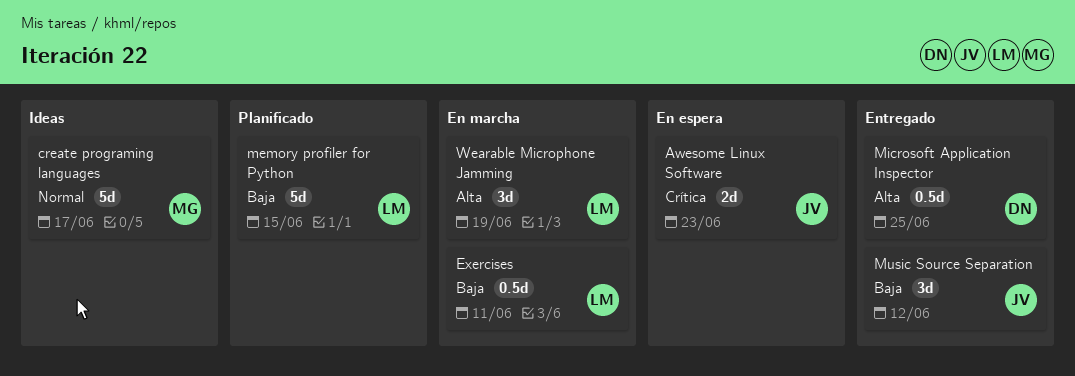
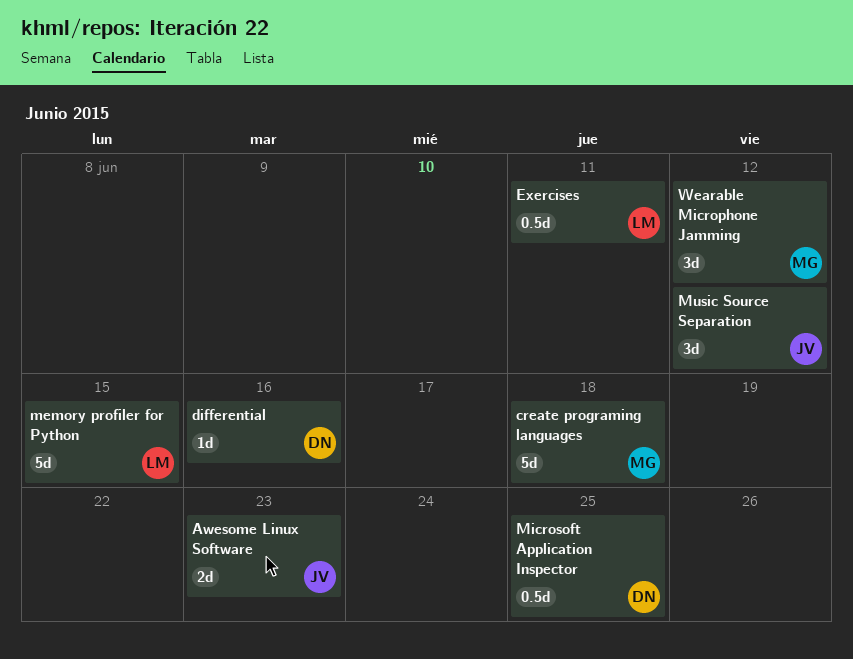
create programing languages, due: Jun 17 -> Jun 18
differential: none -> present
Wearable Microphone Jamming, owner: LM -> MG
Wearable Microphone Jamming, due: Jun 19 -> Jun 12

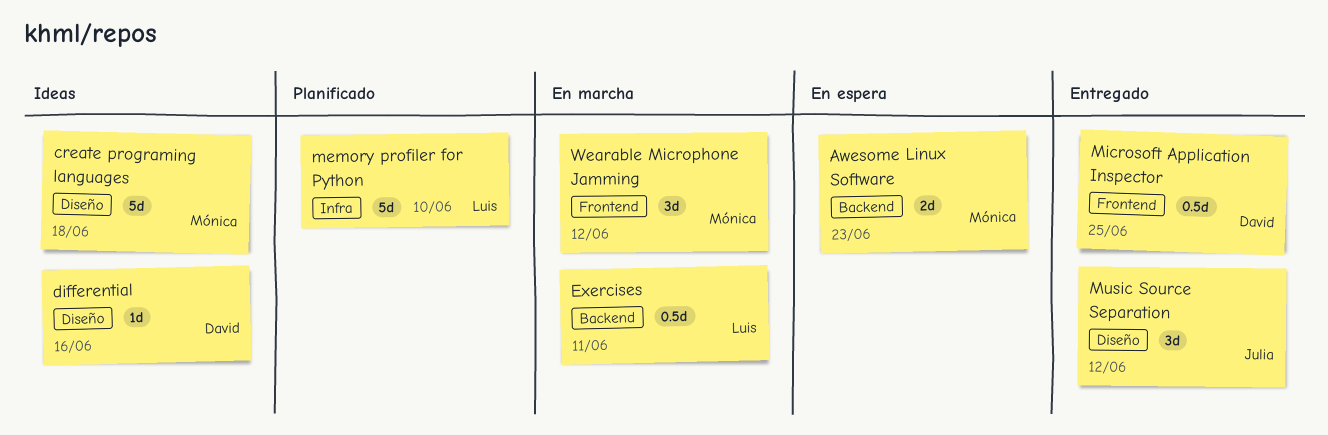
Awesome Linux Software, owner: Julia -> Mónica
memory profiler for Python, due: Jun 15 -> Jun 10

